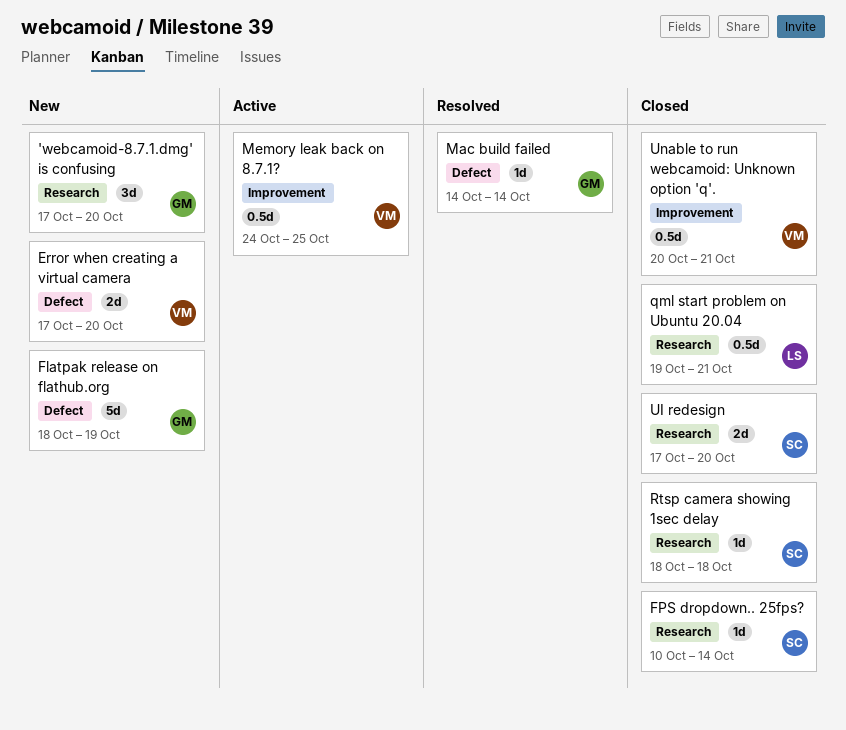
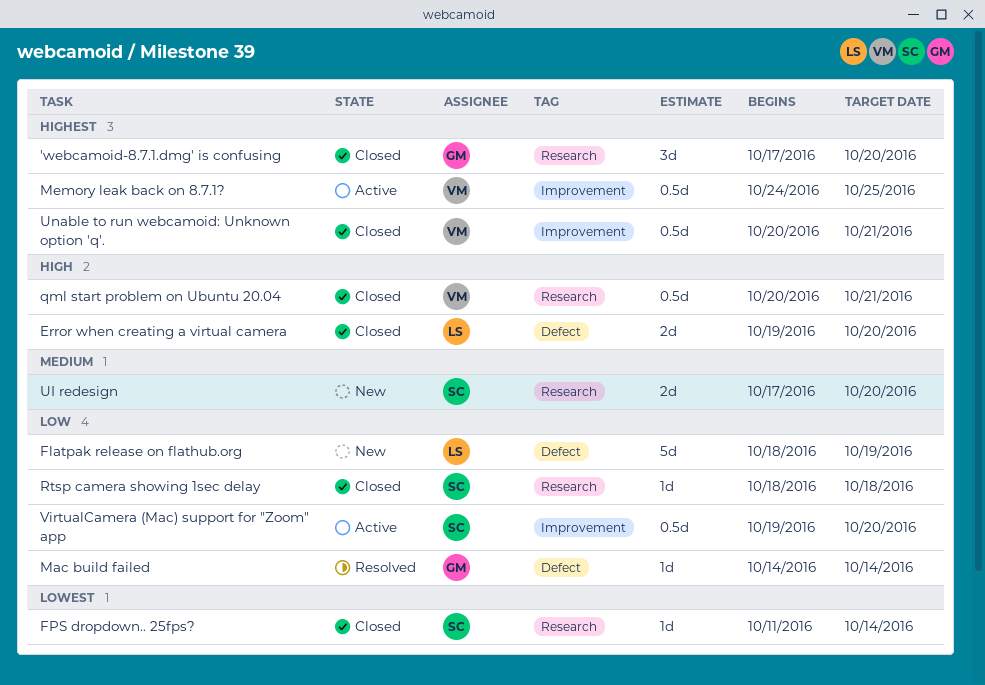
'webcamoid-8.7.1.dmg' is confusing, status: New -> Closed
Error when creating a virtual camera, status: New -> Closed
Error when creating a virtual camera, owner: VM -> LS
Error when creating a virtual camera, start: Oct 17 -> Oct 19
Flatpak release on flathub.org, owner: GM -> LS
FPS dropdown.. 25fps?, start: Oct 10 -> Oct 11
qml start problem on Ubuntu 20.04, owner: LS -> VM
qml start problem on Ubuntu 20.04, start: Oct 19 -> Oct 20
UI redesign, status: Closed -> New
VirtualCamera (Mac) support for "Zoom" app: none -> present

